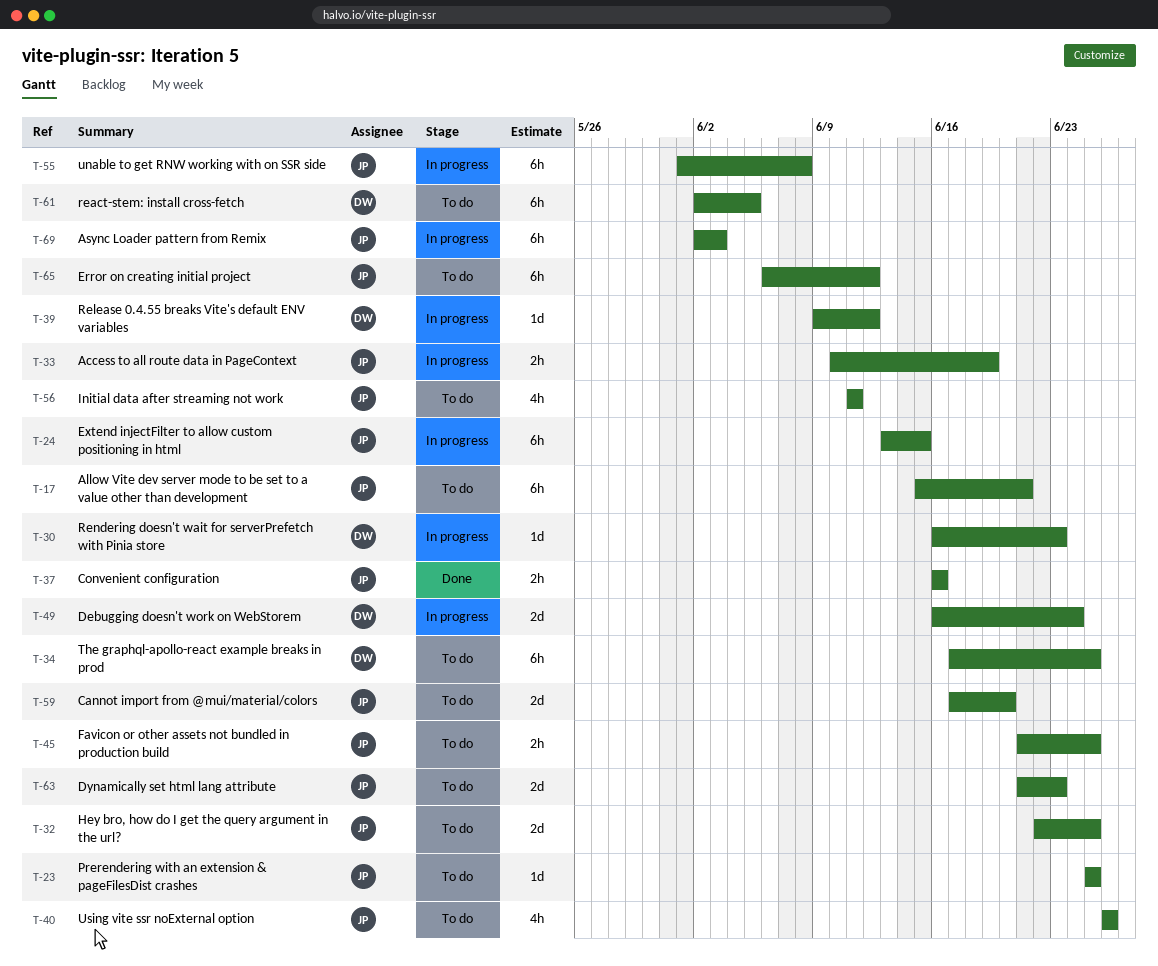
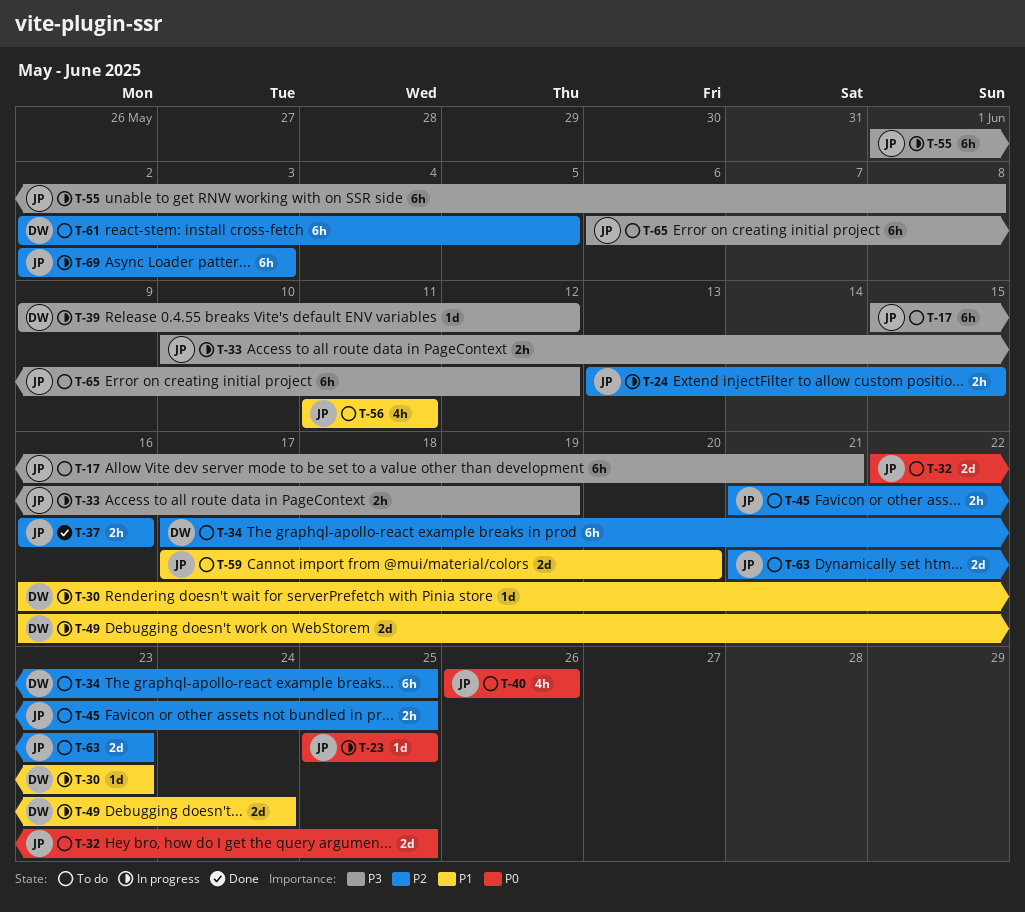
T-23, status: To do -> In progress
T-24, estimate: 6h -> 2h

